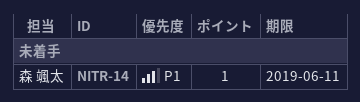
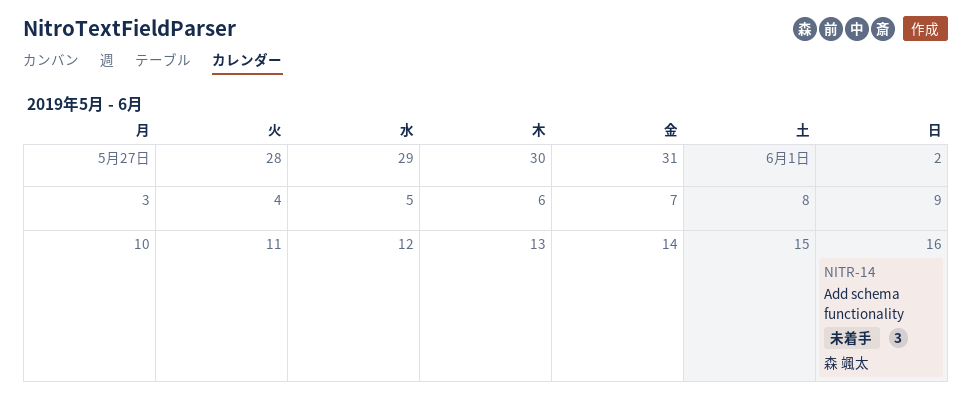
NITR-14, estimate: 1 -> 3
NITR-14, due: Jun 11 -> Jun 16

